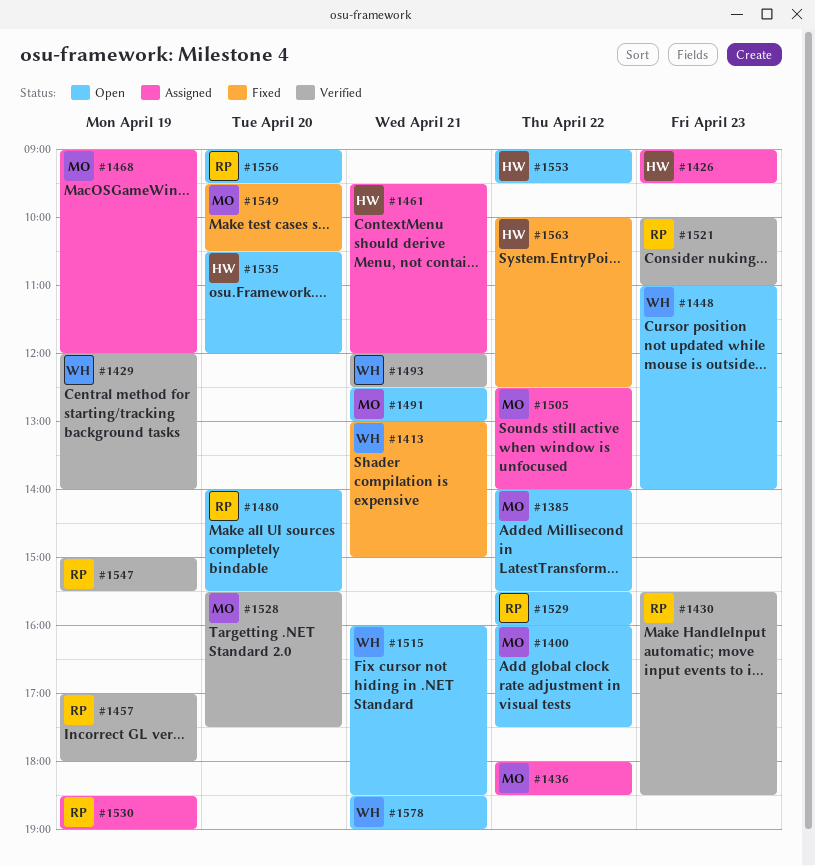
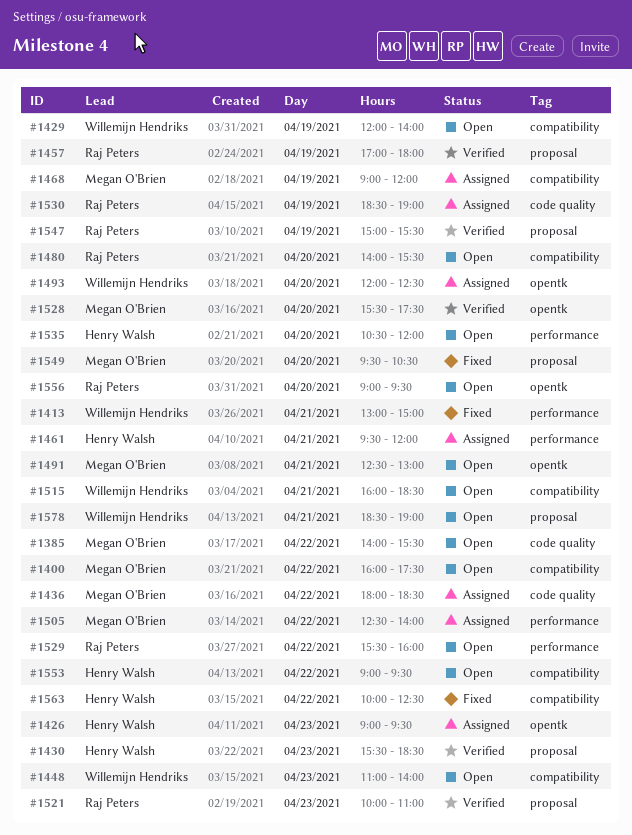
#1429, status: Verified -> Open
#1430, owner: Raj Peters -> Henry Walsh
#1493, status: Verified -> Assigned
#1493, day: Apr 21 -> Apr 20

